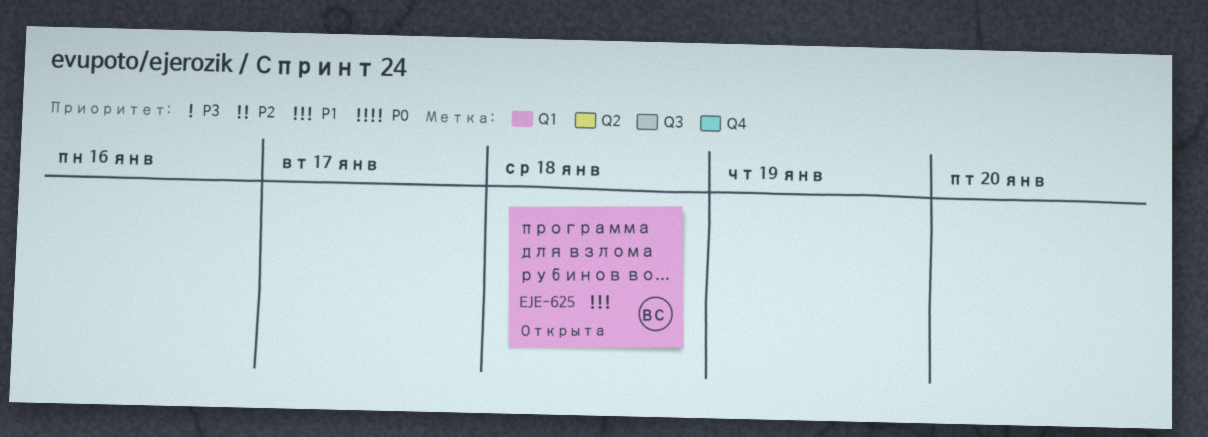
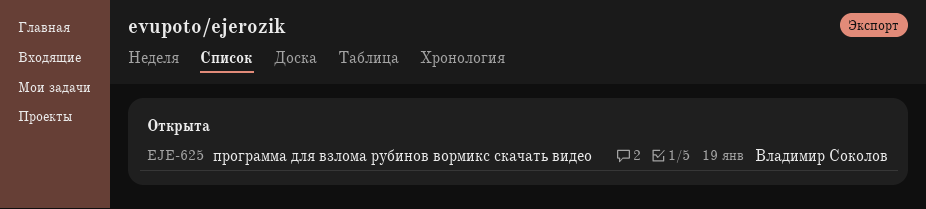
EJE-625, due: Jan 18 -> Jan 19

